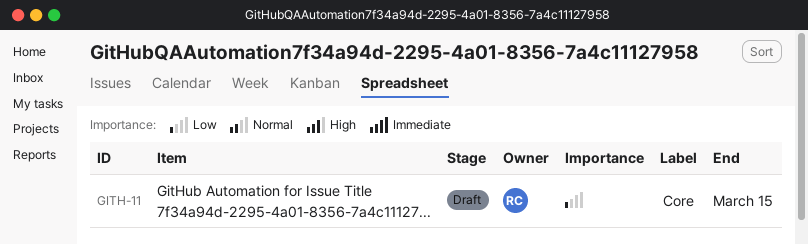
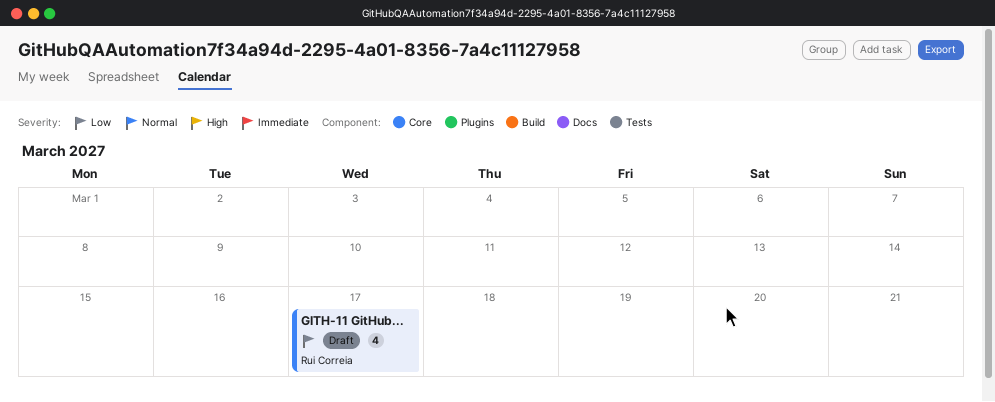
GITH-11, due: Mar 15 -> Mar 17

